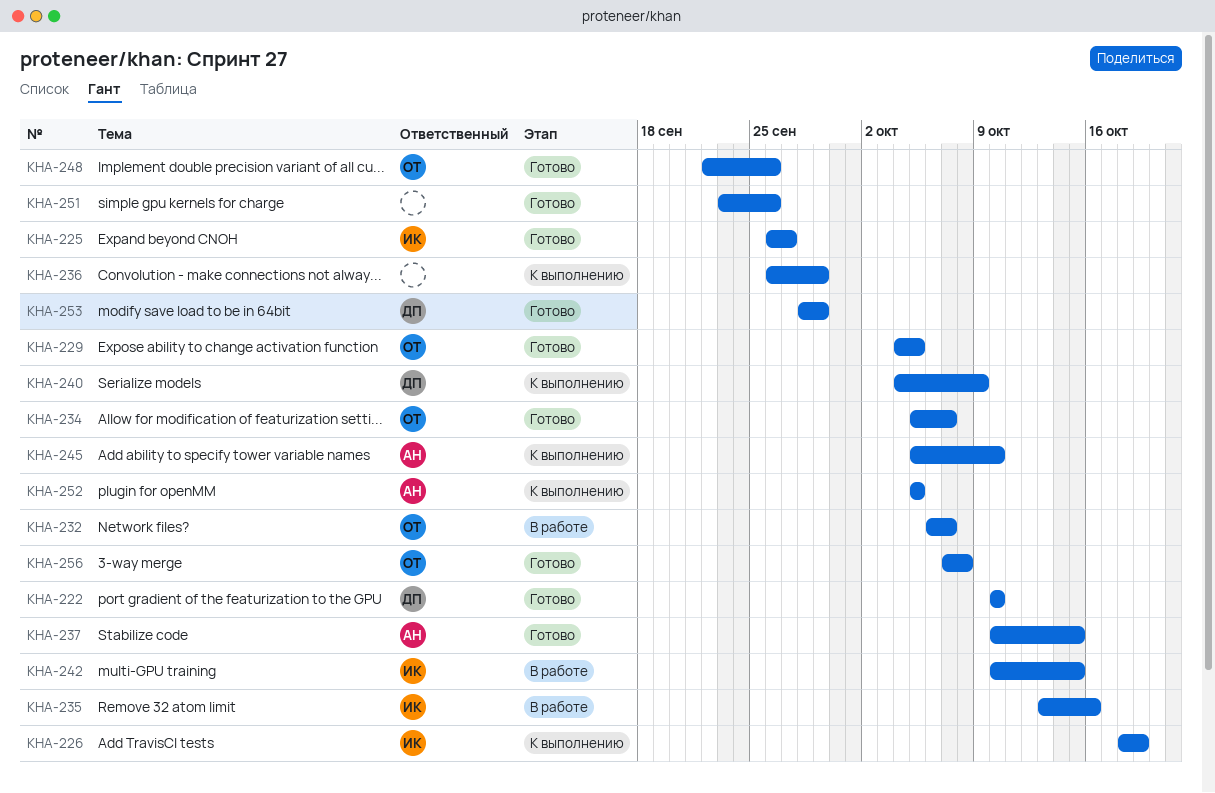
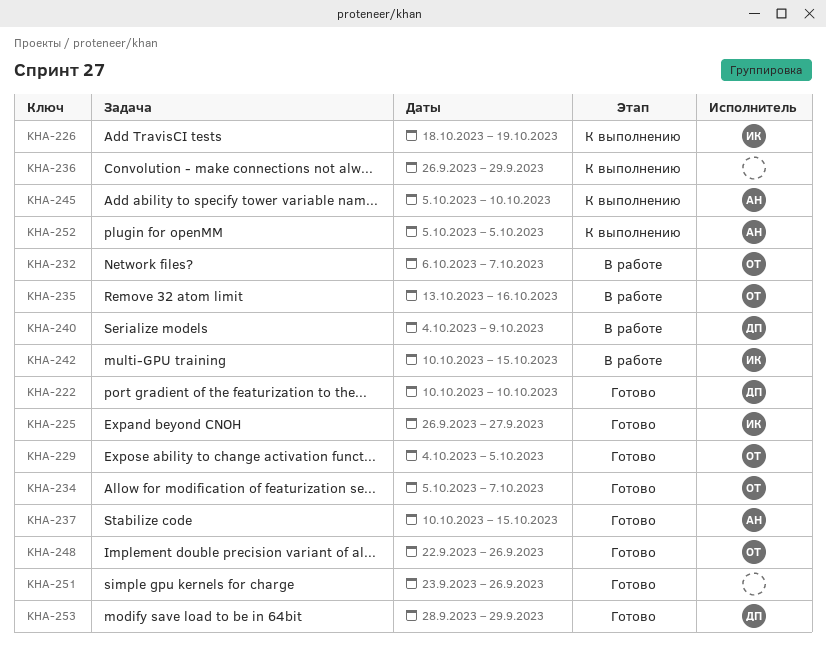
KHA-235, owner: ИК -> ОТ
KHA-240, status: К выполнению -> В работе
KHA-256: present -> none

